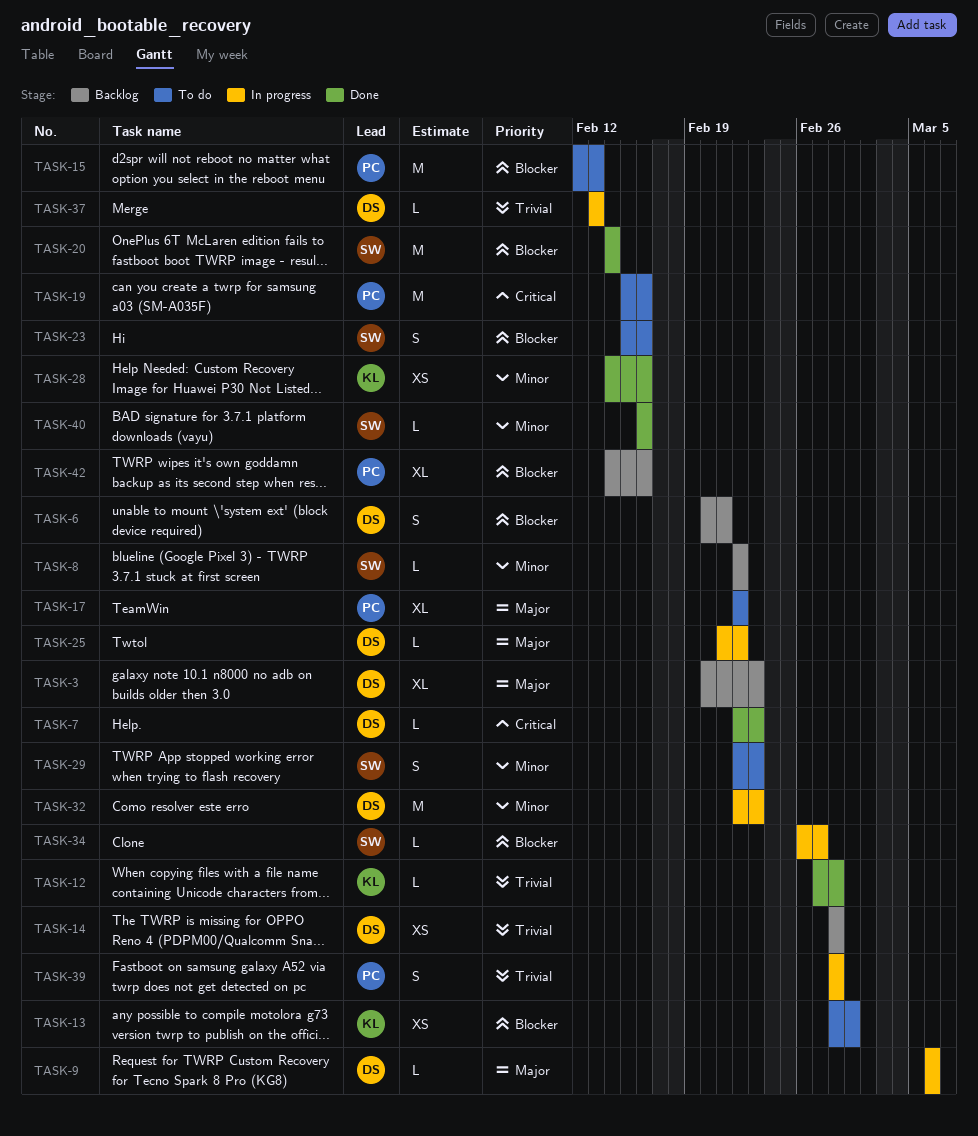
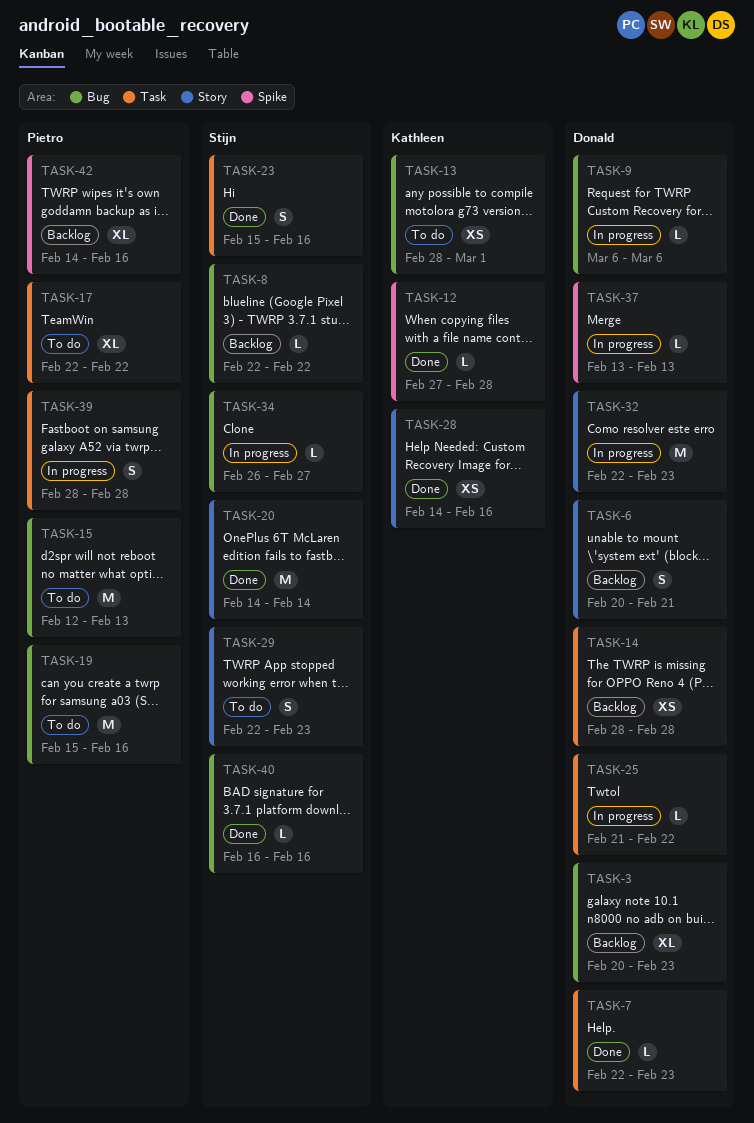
TASK-23, status: To do -> Done

